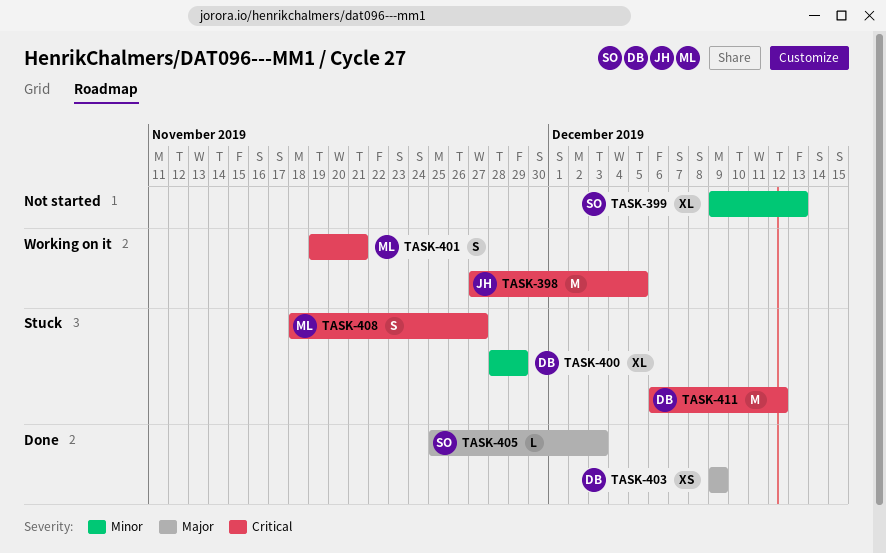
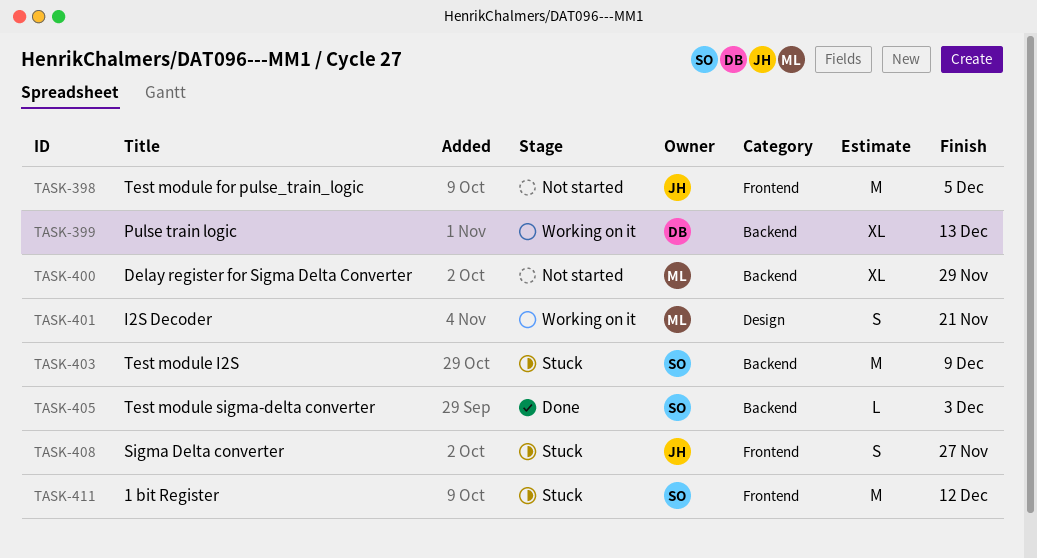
TASK-398, status: Working on it -> Not started
TASK-399, status: Not started -> Working on it
TASK-399, owner: SO -> DB
TASK-400, status: Stuck -> Not started
TASK-400, owner: DB -> ML
TASK-403, status: Done -> Stuck
TASK-403, owner: DB -> SO
TASK-403, estimate: XS -> M
TASK-408, owner: ML -> JH
TASK-411, owner: DB -> SO

